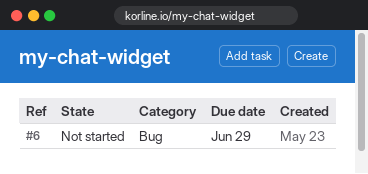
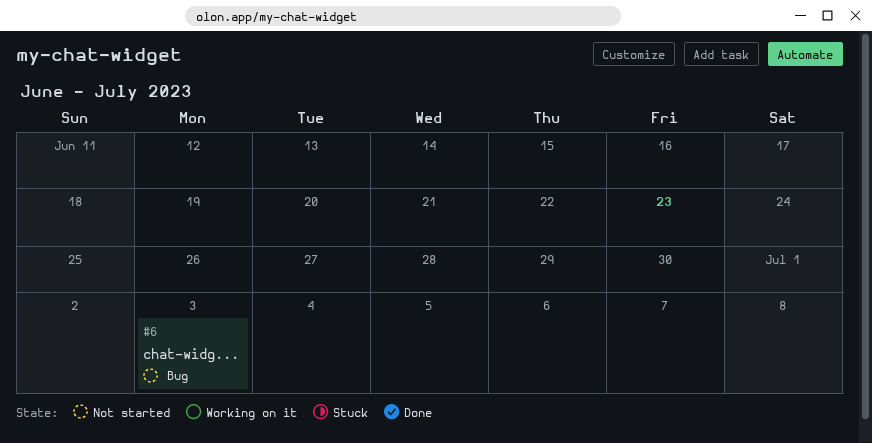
#6, due: Jun 29 -> Jul 3

